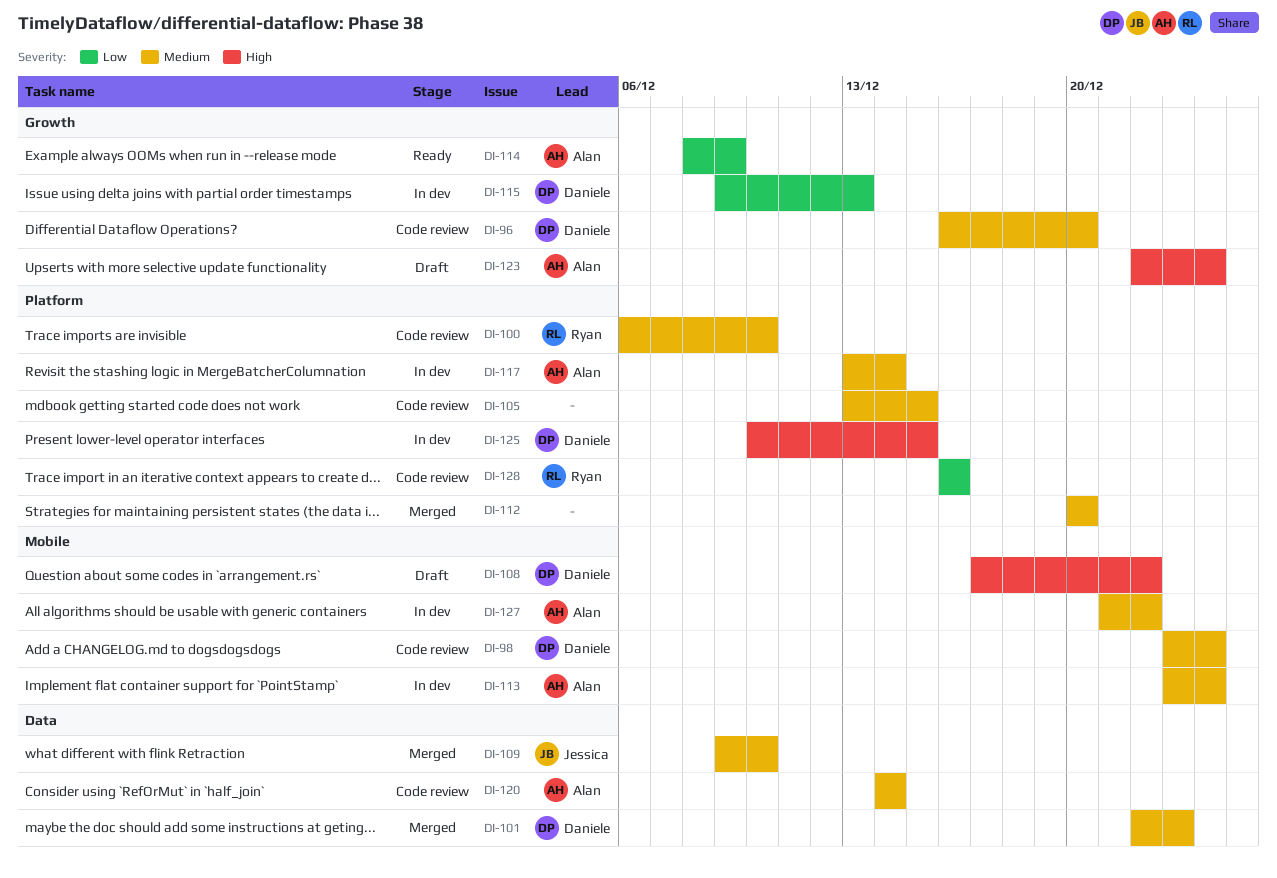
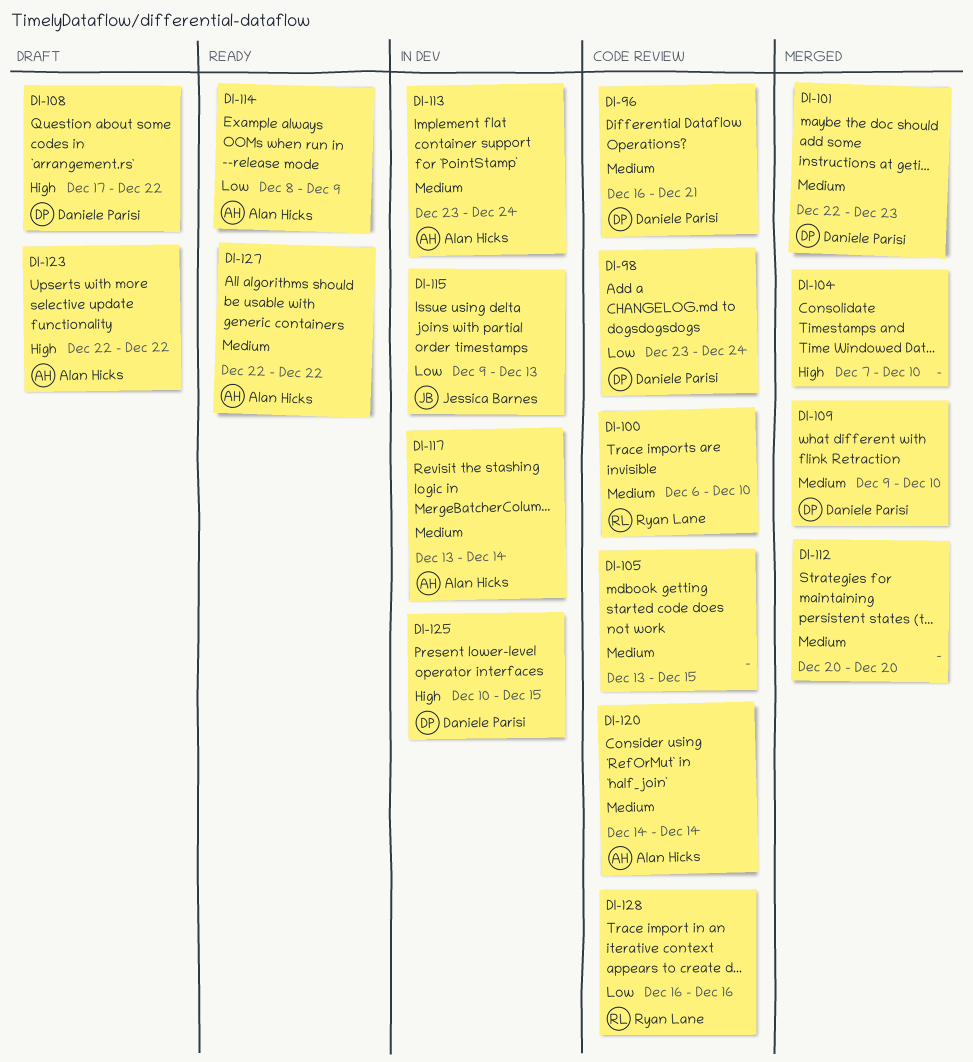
DI-96, due: Dec 20 -> Dec 21
DI-98, priority: Medium -> Low
DI-104: none -> present
DI-109, owner: Jessica Barnes -> Daniele Parisi
DI-115, owner: Daniele Parisi -> Jessica Barnes
DI-123, due: Dec 24 -> Dec 22
DI-127, status: In dev -> Ready
DI-127, start: Dec 21 -> Dec 22

